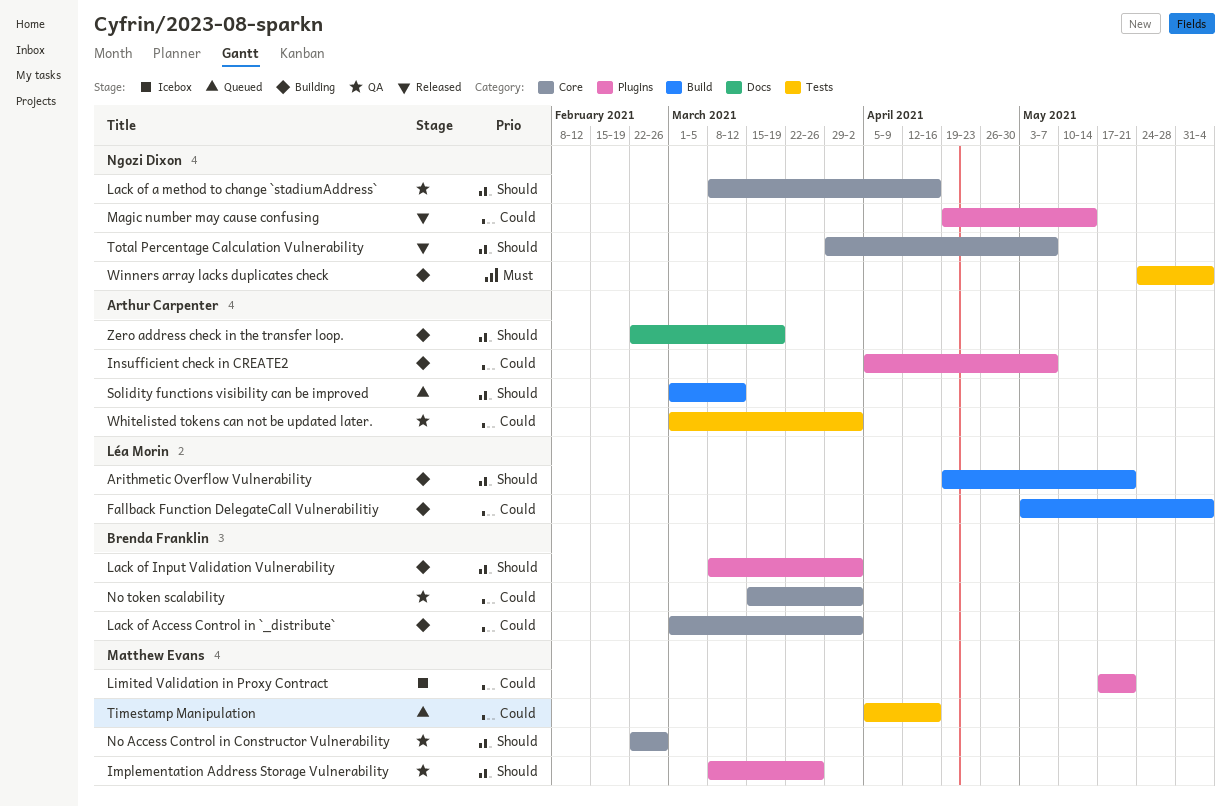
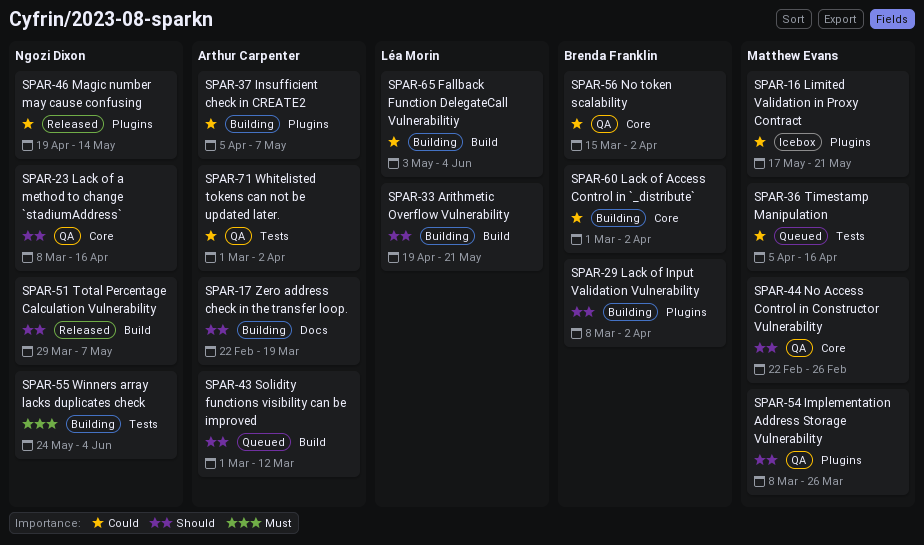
Total Percentage Calculation Vulnerability, label: Core -> Build

